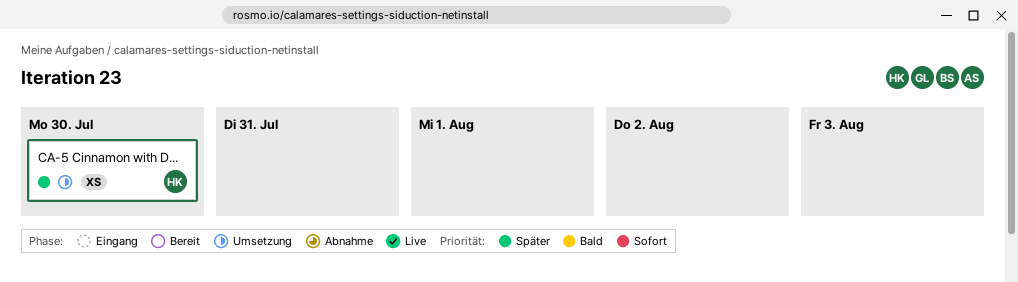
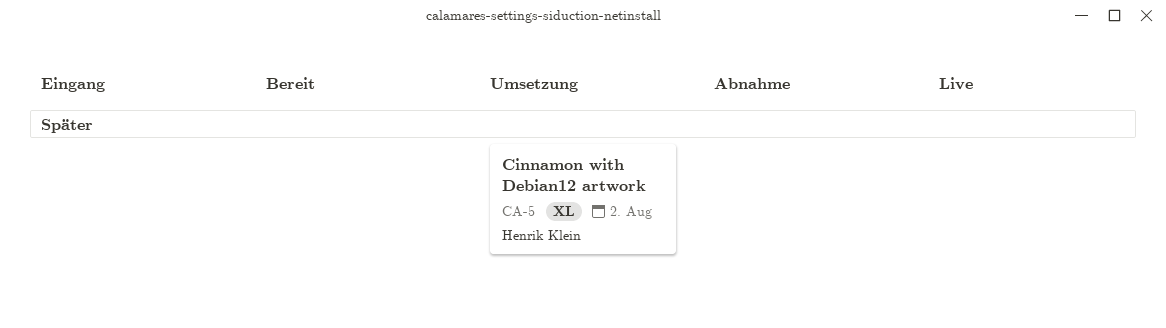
CA-5, estimate: XS -> XL
CA-5, due: Jul 30 -> Aug 2

